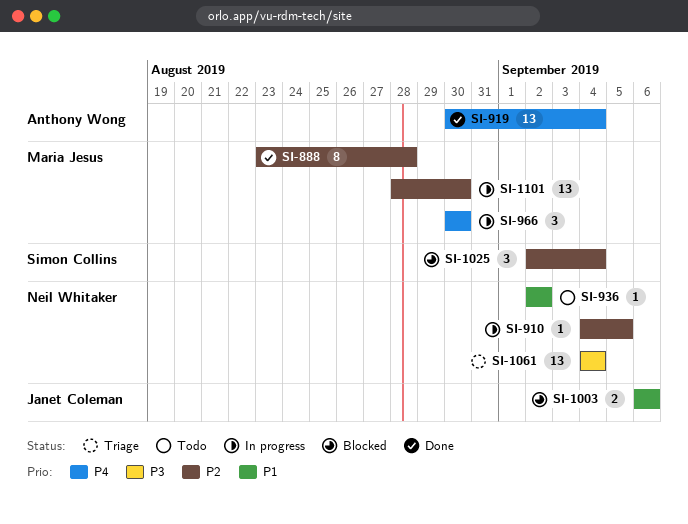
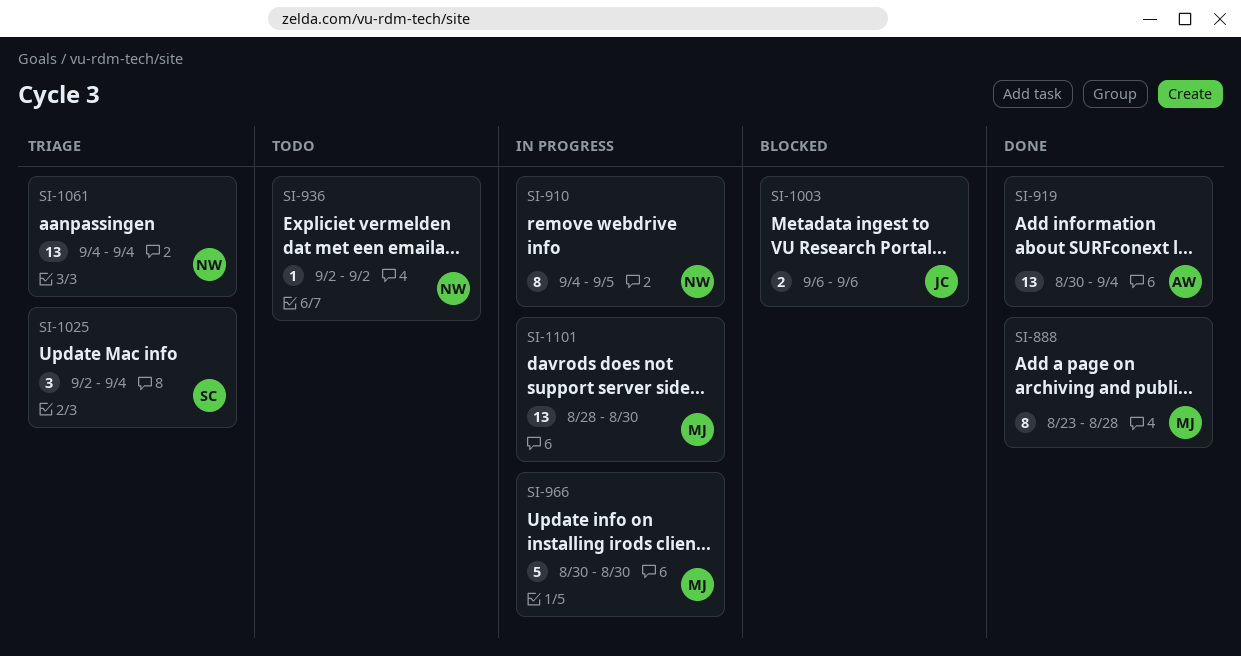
SI-910, estimate: 1 -> 8
SI-966, estimate: 3 -> 5
SI-1025, status: Blocked -> Triage

